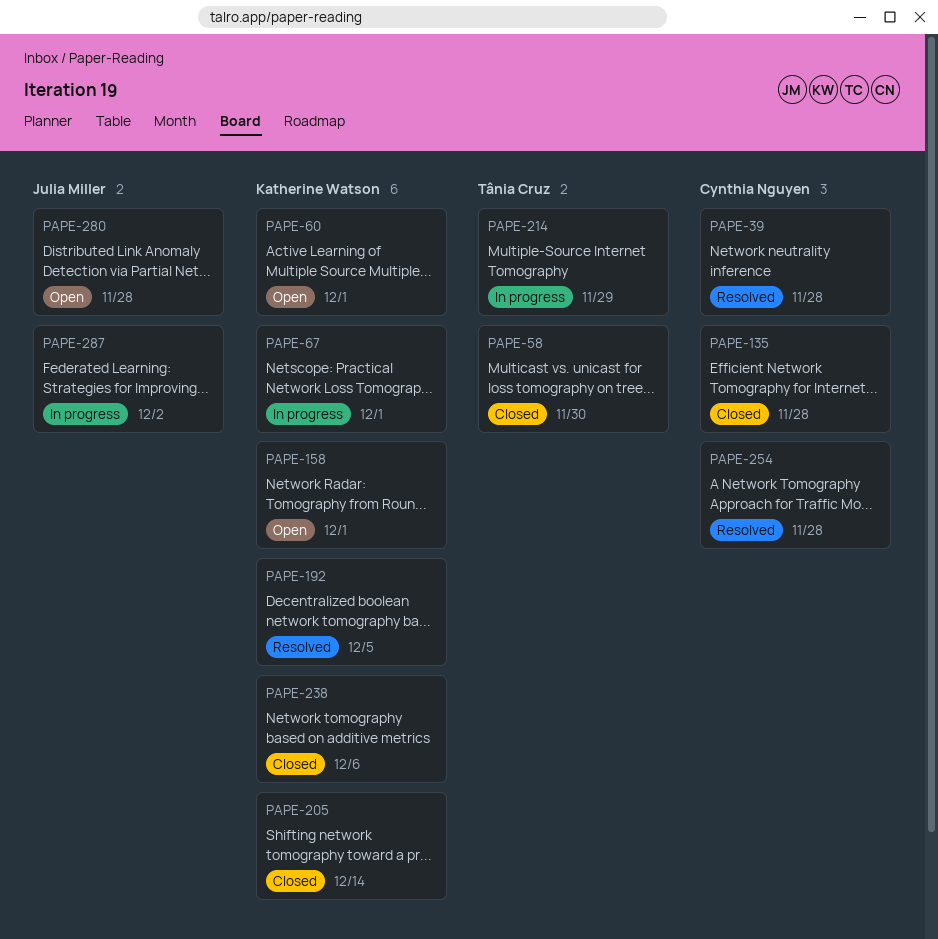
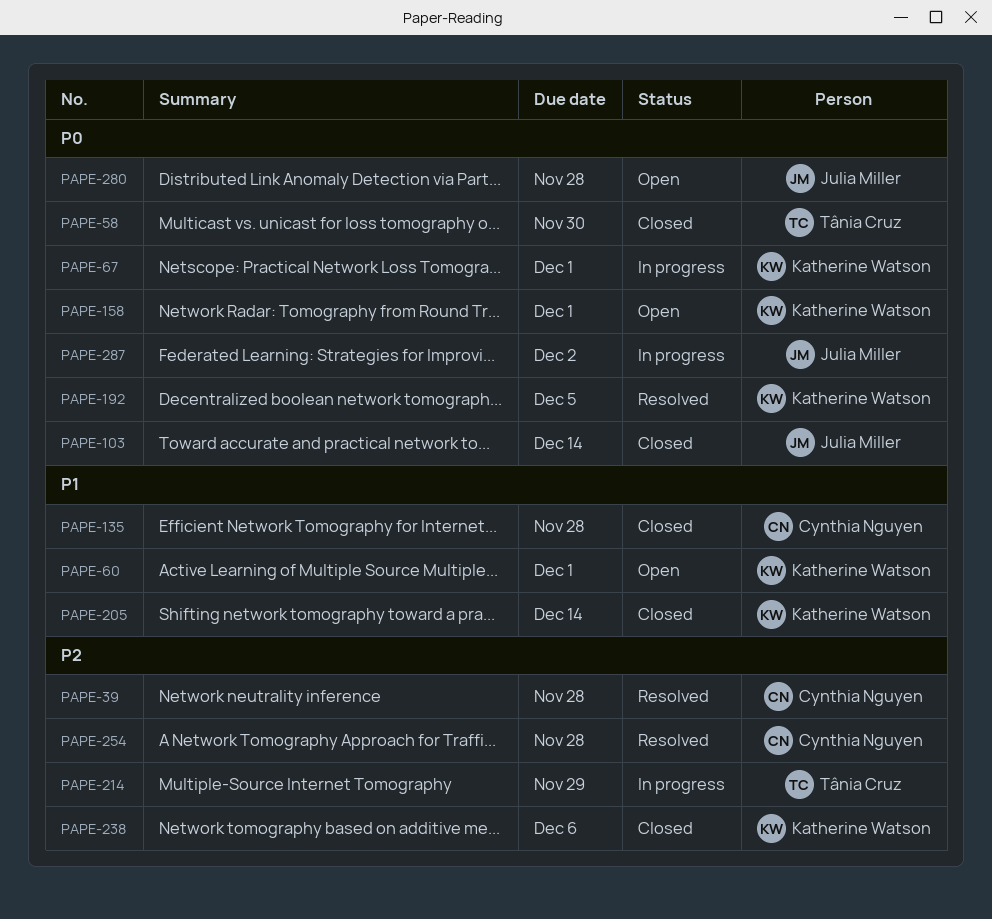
PAPE-103: none -> present

